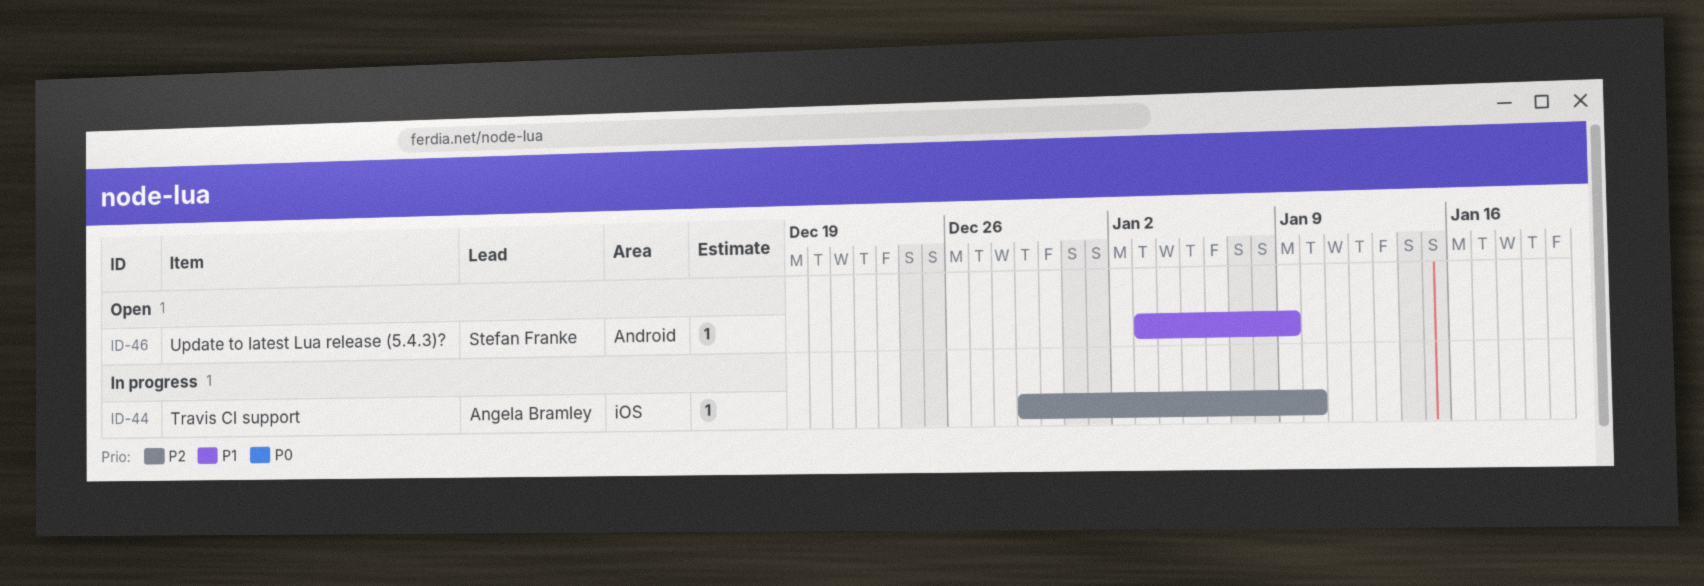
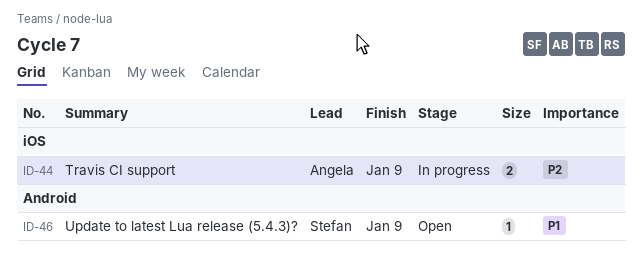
ID-44, estimate: 1 -> 2
ID-44, due: Jan 10 -> Jan 9

